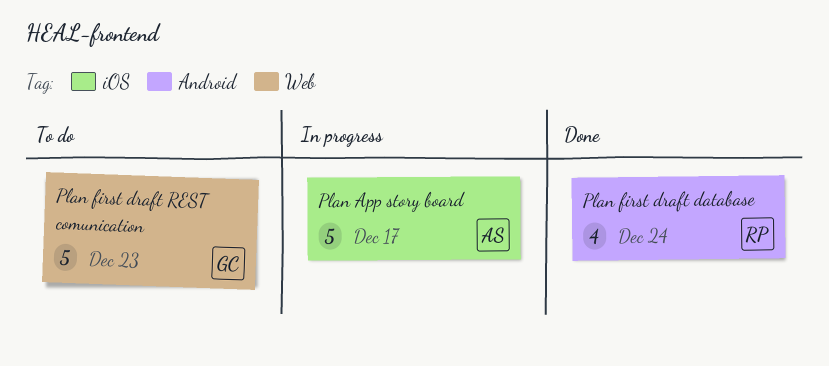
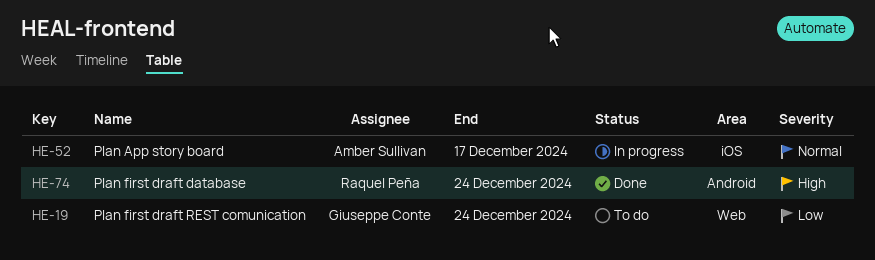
Plan first draft REST comunication, due: Dec 23 -> Dec 24

